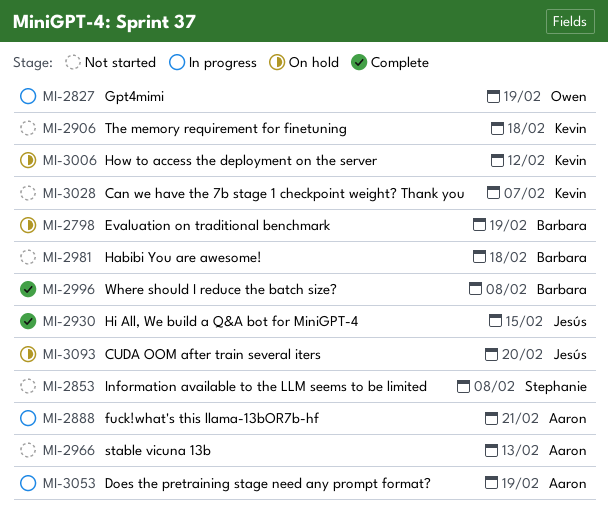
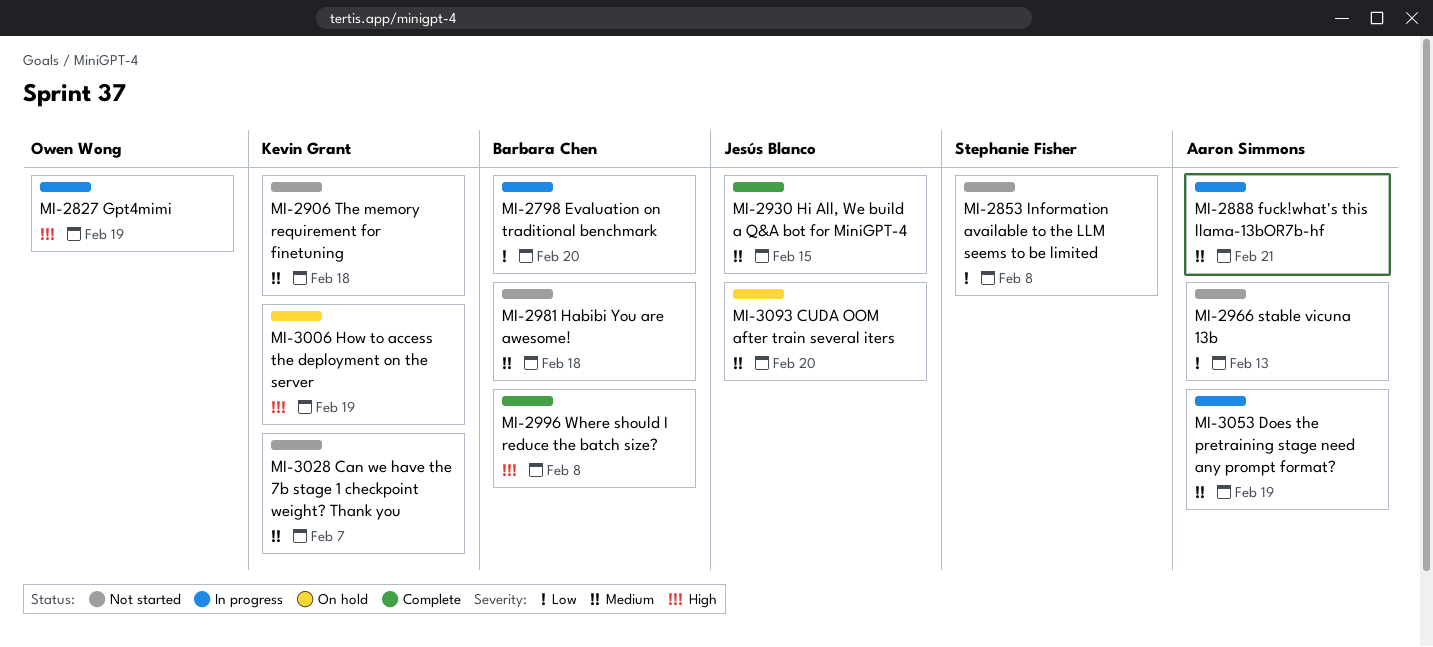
MI-2798, status: On hold -> In progress
MI-2798, due: Feb 19 -> Feb 20
MI-3006, due: Feb 12 -> Feb 19

